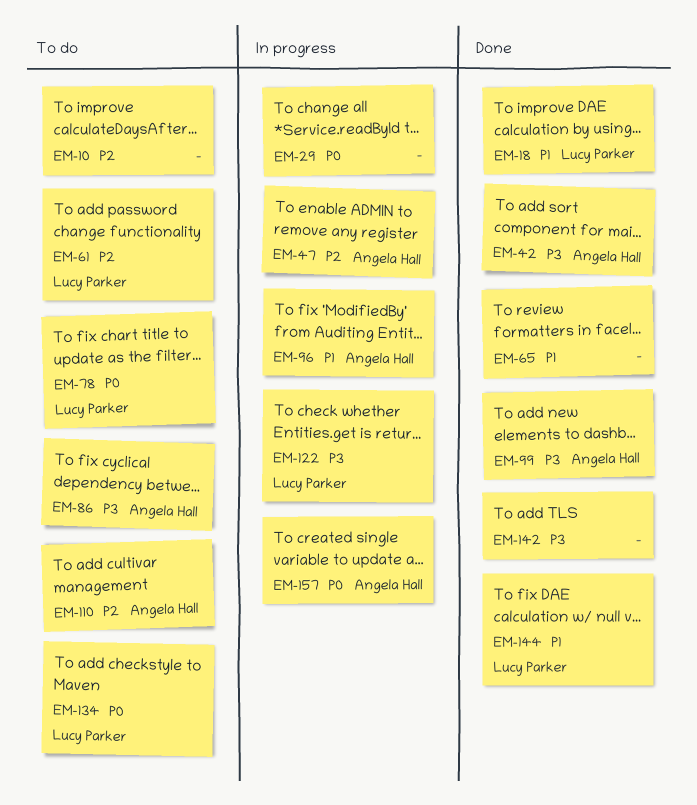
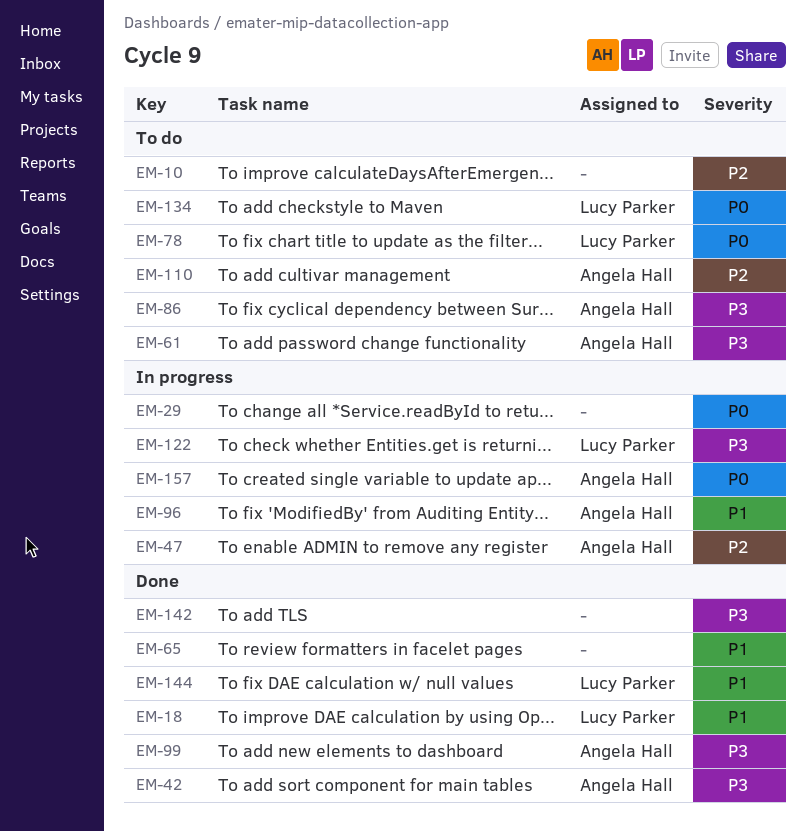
EM-61, owner: Lucy Parker -> Angela Hall
EM-61, priority: P2 -> P3

